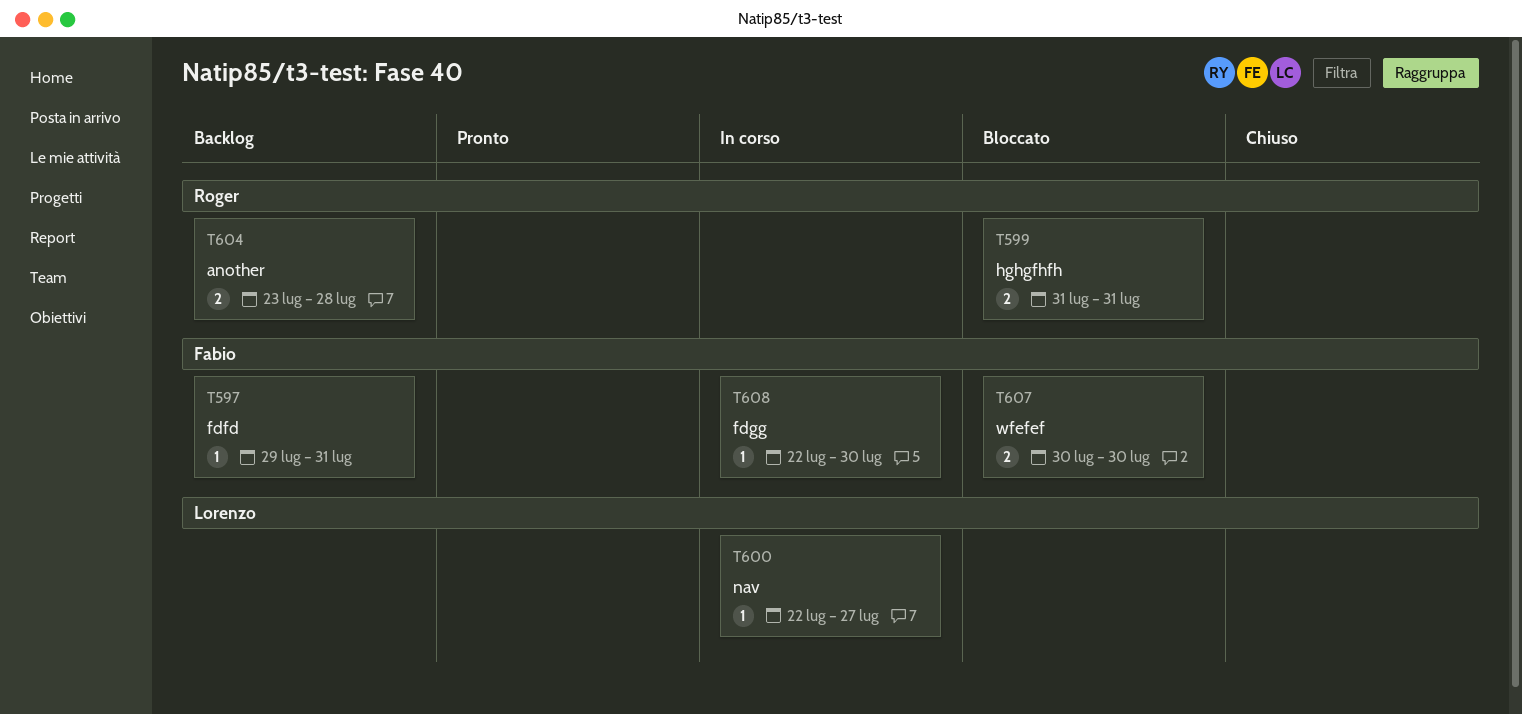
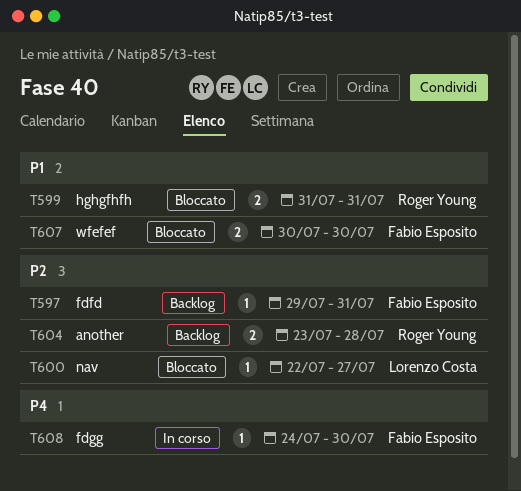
T600, status: In corso -> Bloccato
T608, start: Jul 22 -> Jul 24

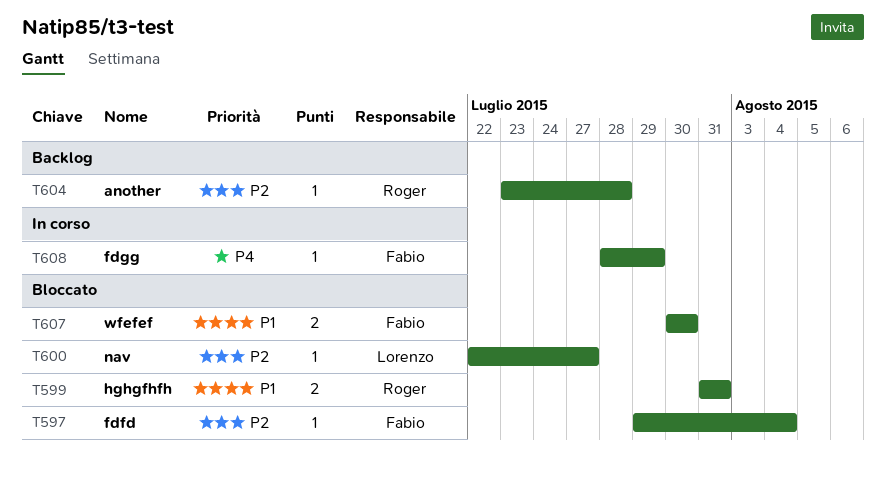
T597, status: Backlog -> Bloccato
T597, due: Jul 31 -> Aug 4
T604, estimate: 2 -> 1
T608, start: Jul 24 -> Jul 28
T608, due: Jul 30 -> Jul 29

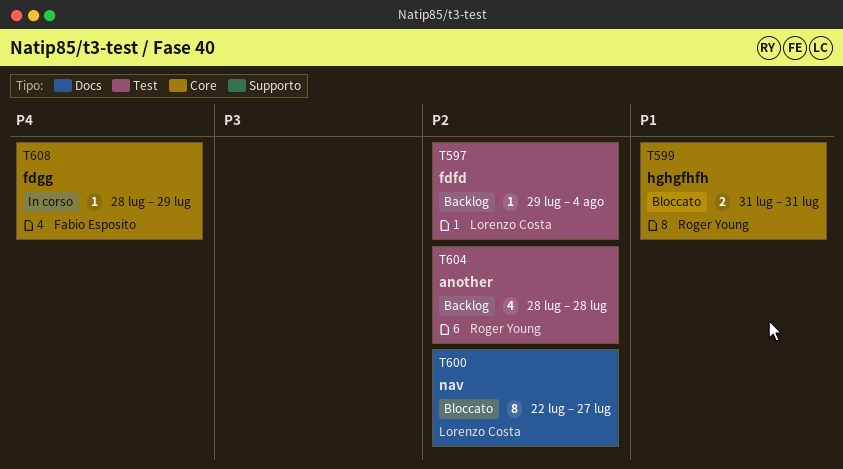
T597, status: Bloccato -> Backlog
T597, owner: Fabio Esposito -> Lorenzo Costa
T600, estimate: 1 -> 8
T604, estimate: 1 -> 4
T604, start: Jul 23 -> Jul 28
T607: present -> none

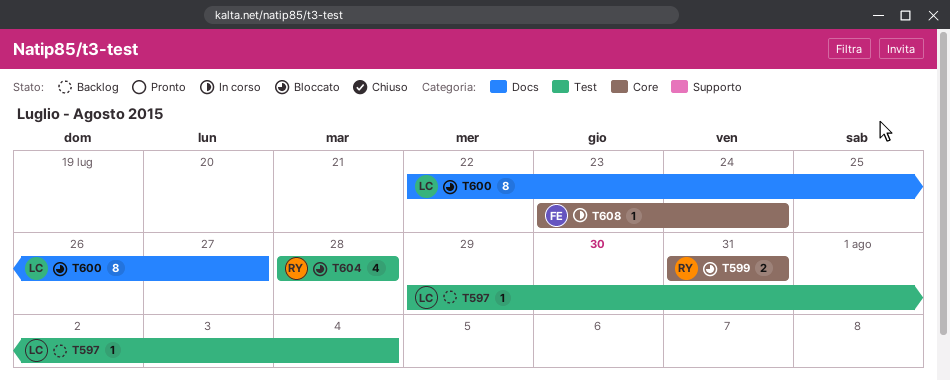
T604, status: Backlog -> Bloccato
T608, start: Jul 28 -> Jul 23
T608, due: Jul 29 -> Jul 24

